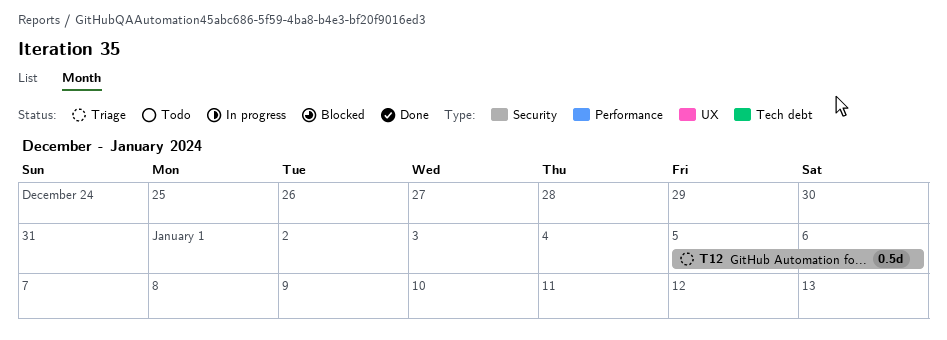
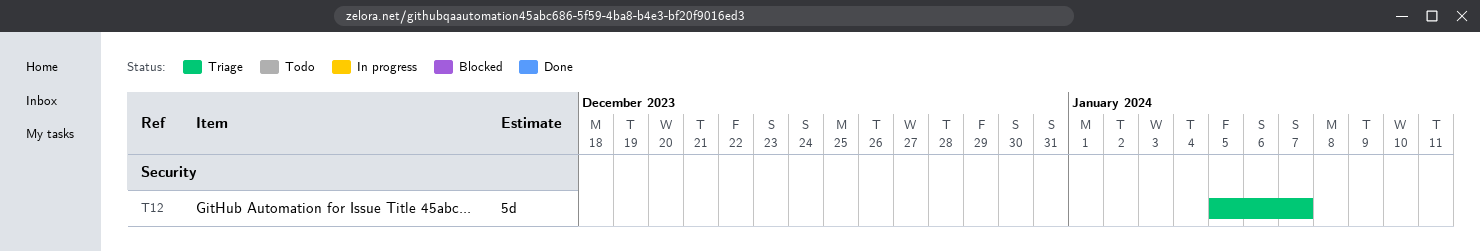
T12, estimate: 0.5d -> 5d
T12, due: Jan 6 -> Jan 7

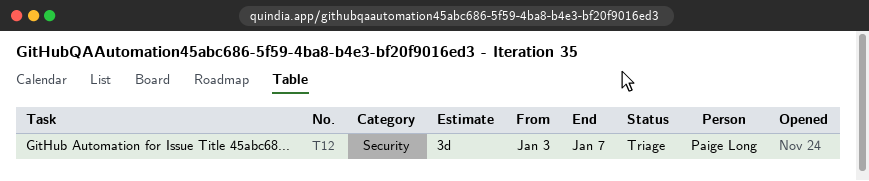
T12, estimate: 5d -> 3d
T12, start: Jan 5 -> Jan 3

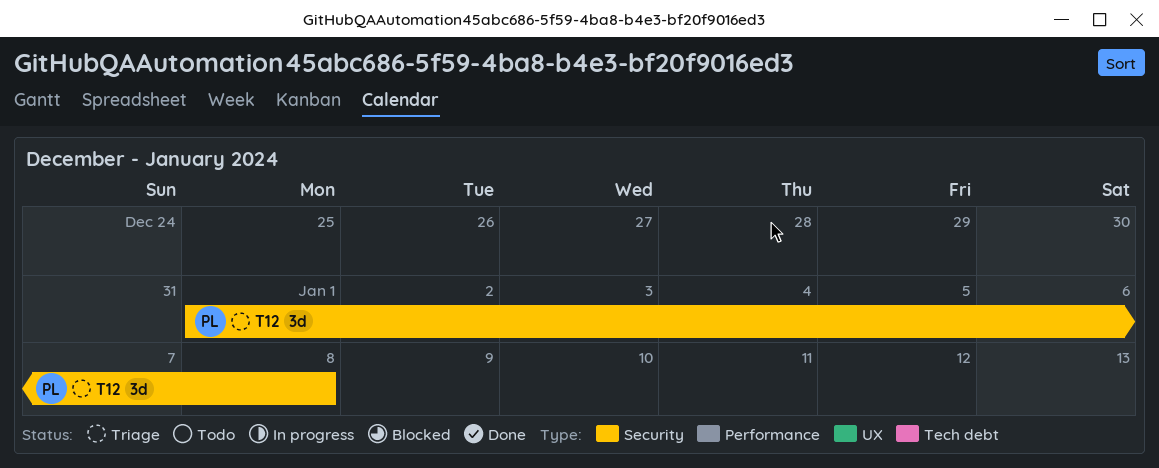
T12, start: Jan 3 -> Jan 1
T12, due: Jan 7 -> Jan 8

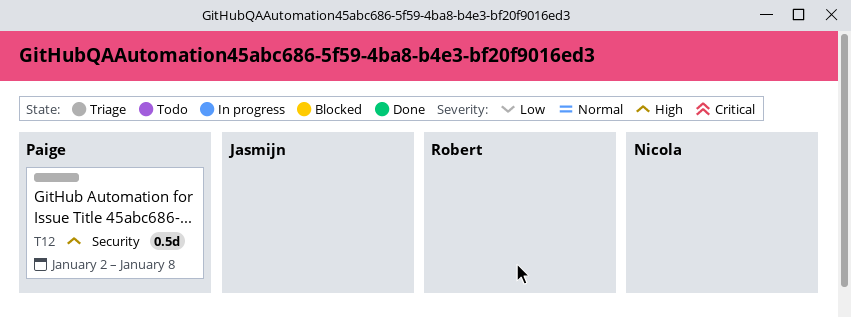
T12, estimate: 3d -> 0.5d
T12, start: Jan 1 -> Jan 2

